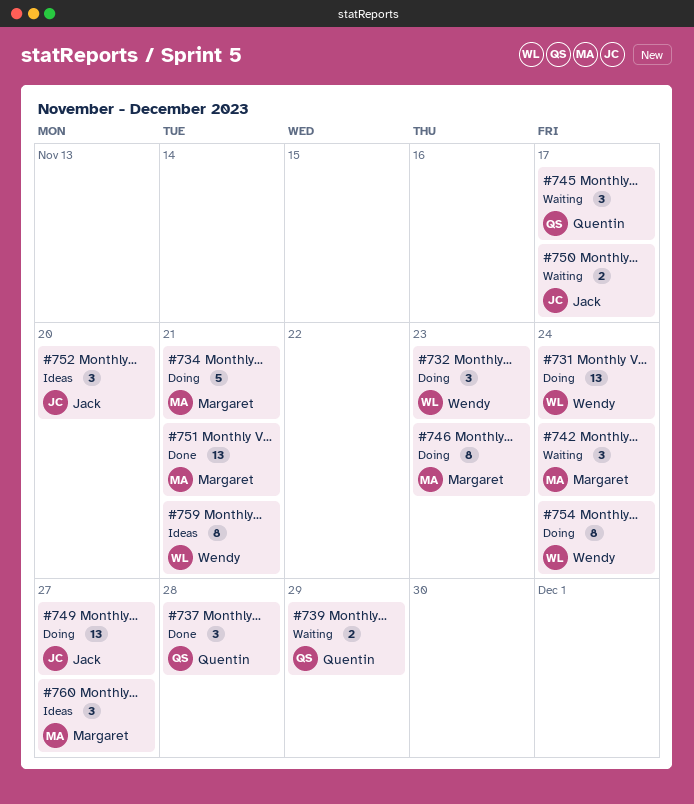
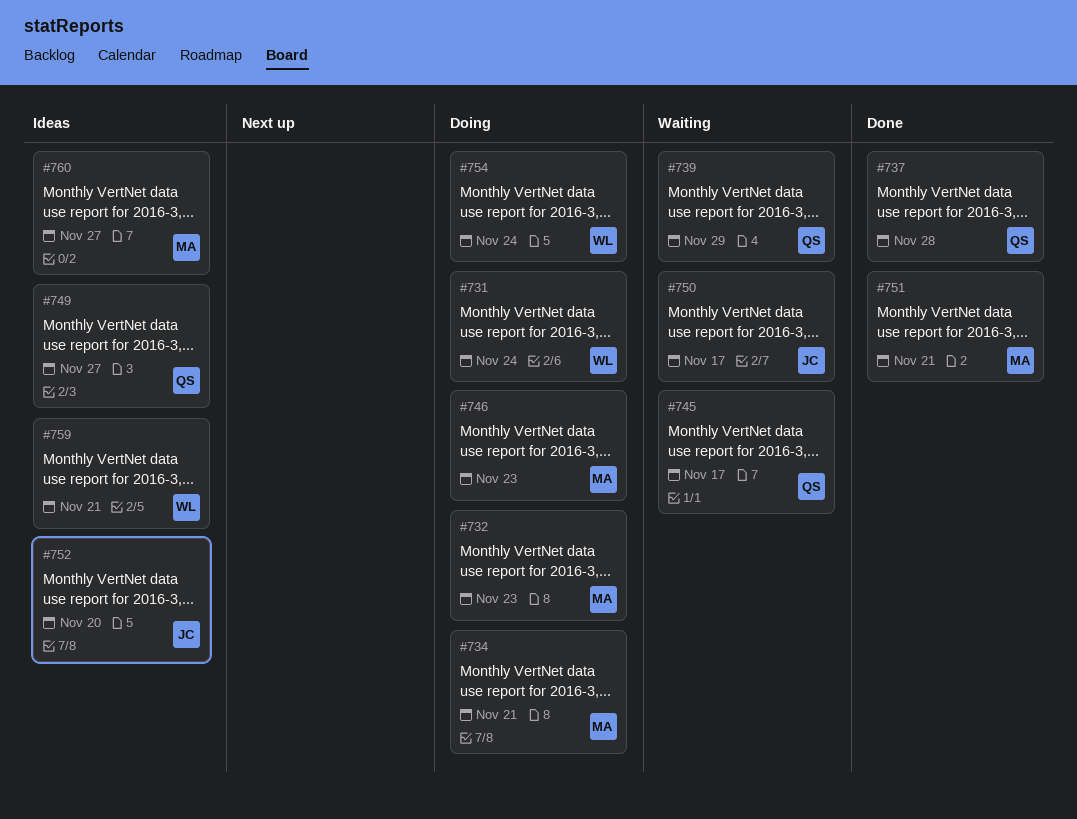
#732, owner: Wendy -> Margaret
#742: present -> none
#749, status: Doing -> Ideas
#749, owner: Jack -> Quentin

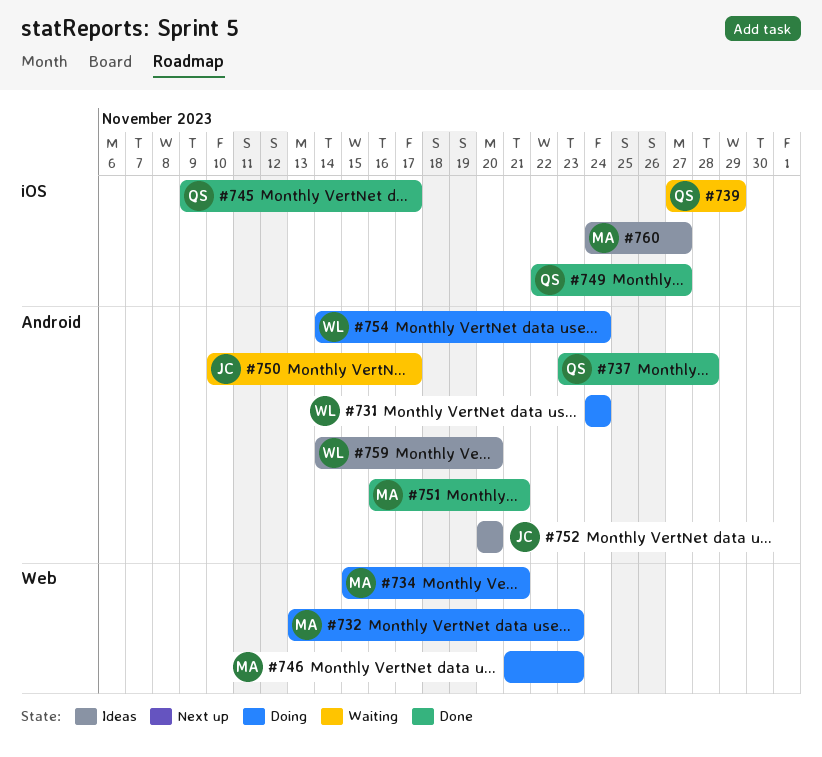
#745, status: Waiting -> Done
#749, status: Ideas -> Done
#759, due: Nov 21 -> Nov 20

